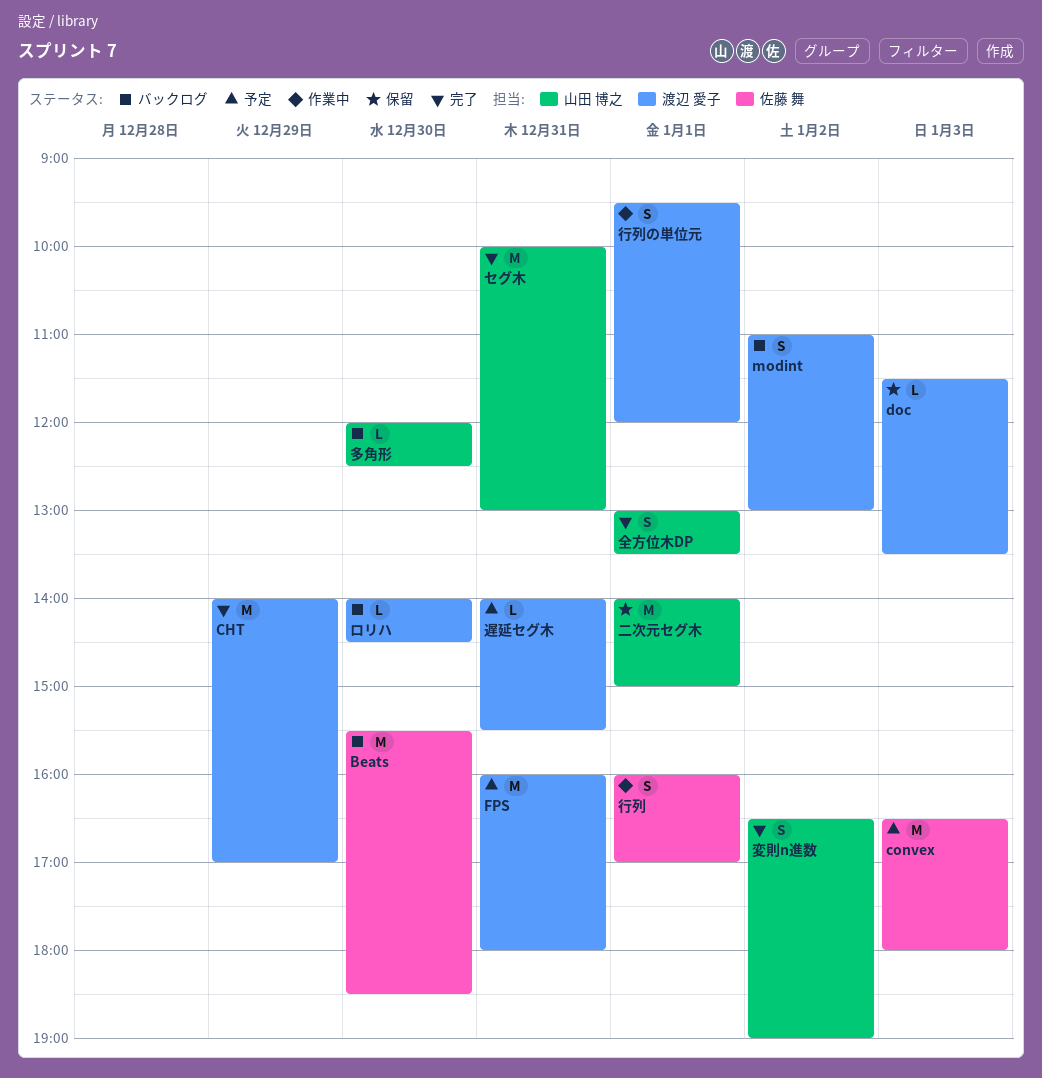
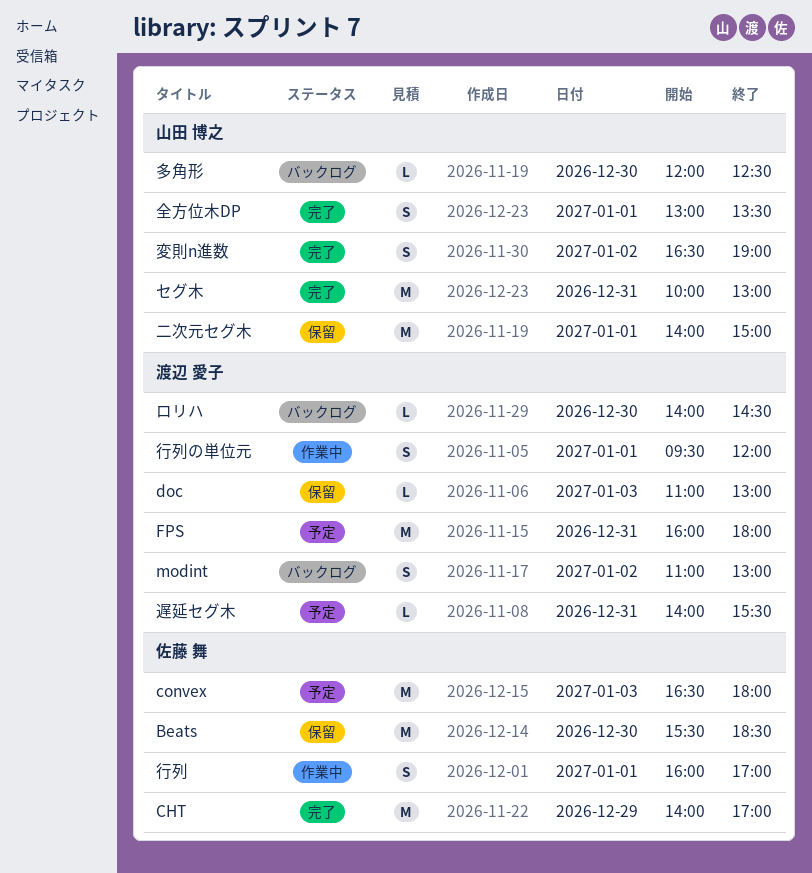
Beats, status: バックログ -> 保留
CHT, owner: 渡辺 愛子 -> 佐藤 舞
doc, begins: 11:30 -> 11:00
doc, ends: 13:30 -> 13:00

